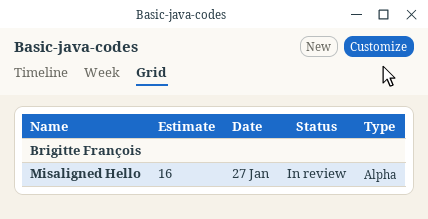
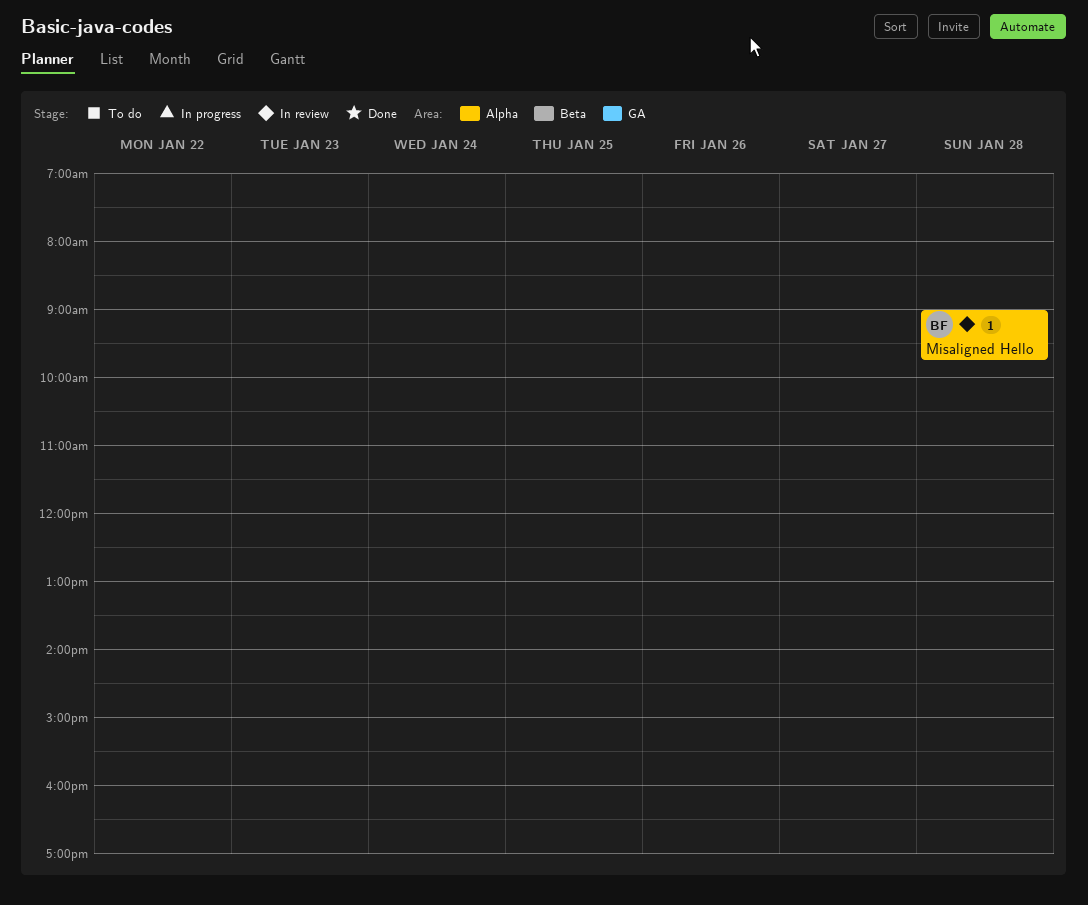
Misaligned Hello, estimate: 16 -> 1
Misaligned Hello, day: Jan 27 -> Jan 28

